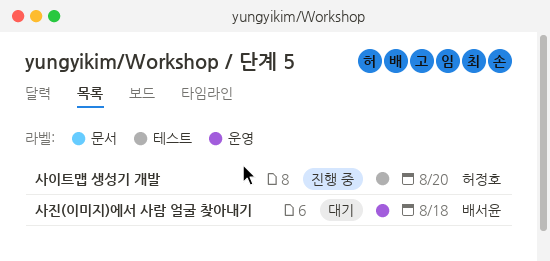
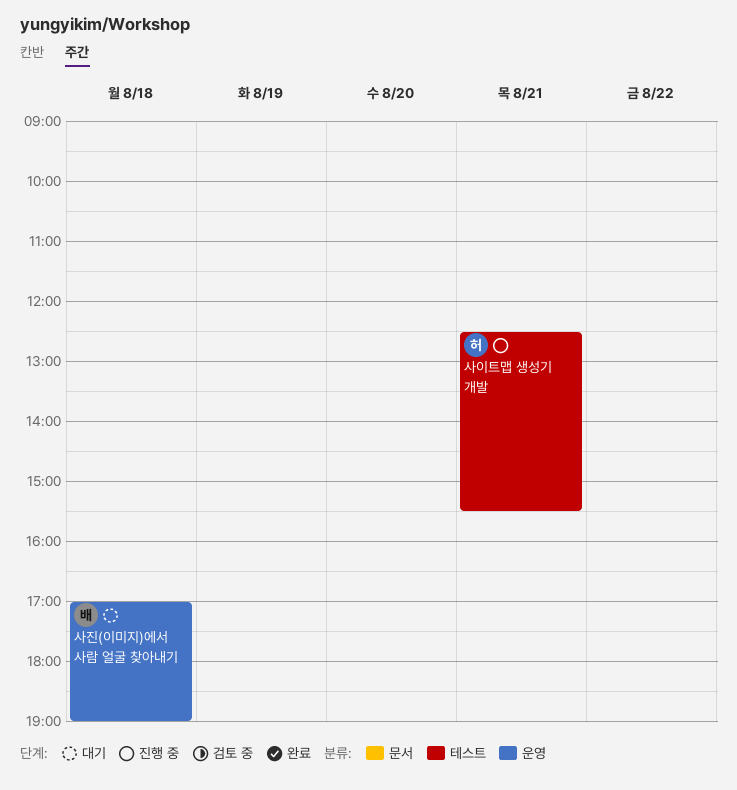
사이트맵 생성기 개발, day: Aug 20 -> Aug 21

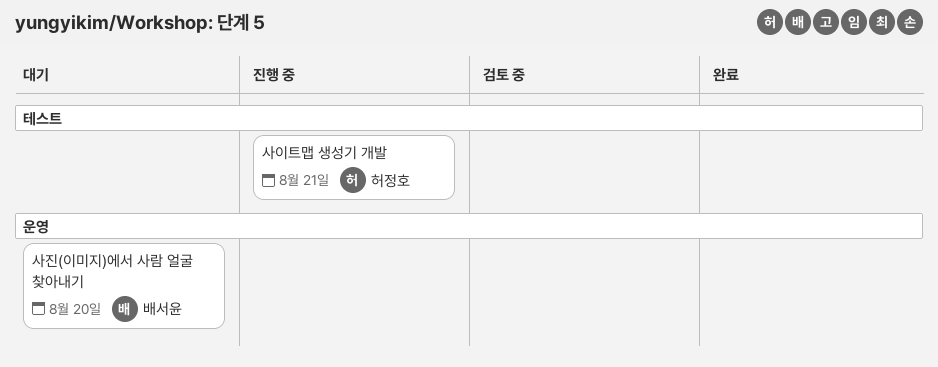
사진(이미지)에서 사람 얼굴 찾아내기, day: Aug 18 -> Aug 20

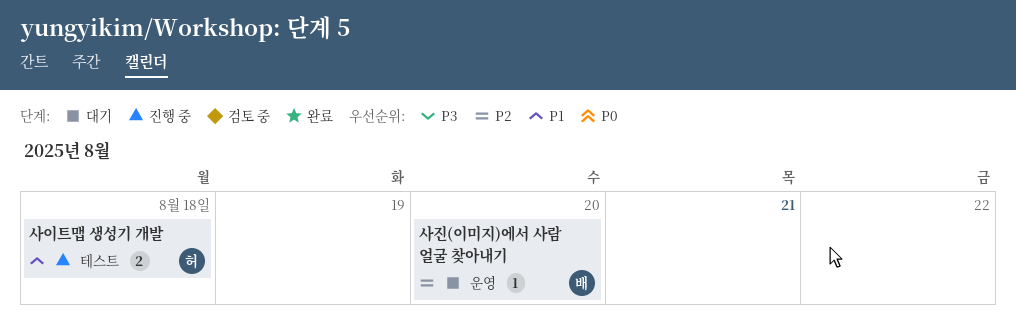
사이트맵 생성기 개발, day: Aug 21 -> Aug 18

